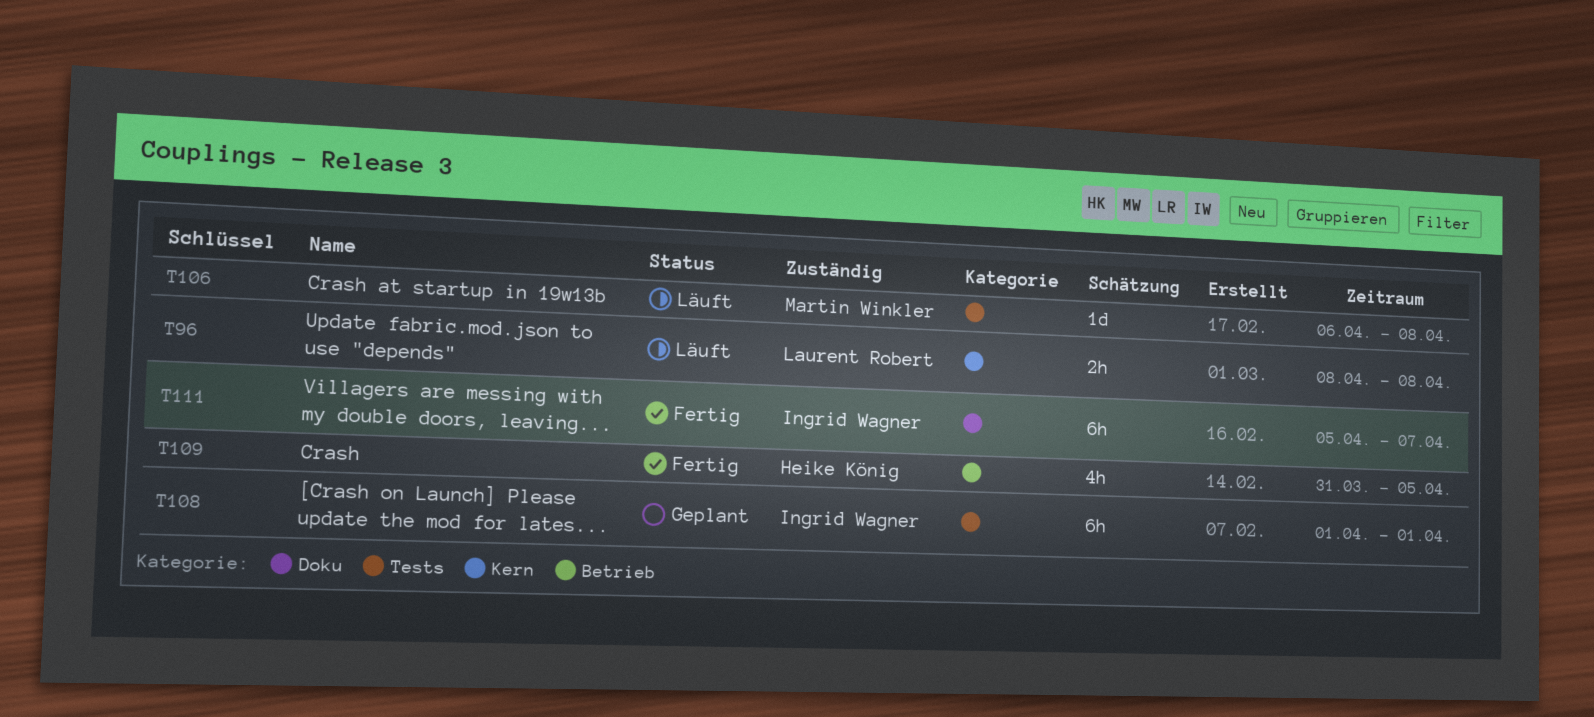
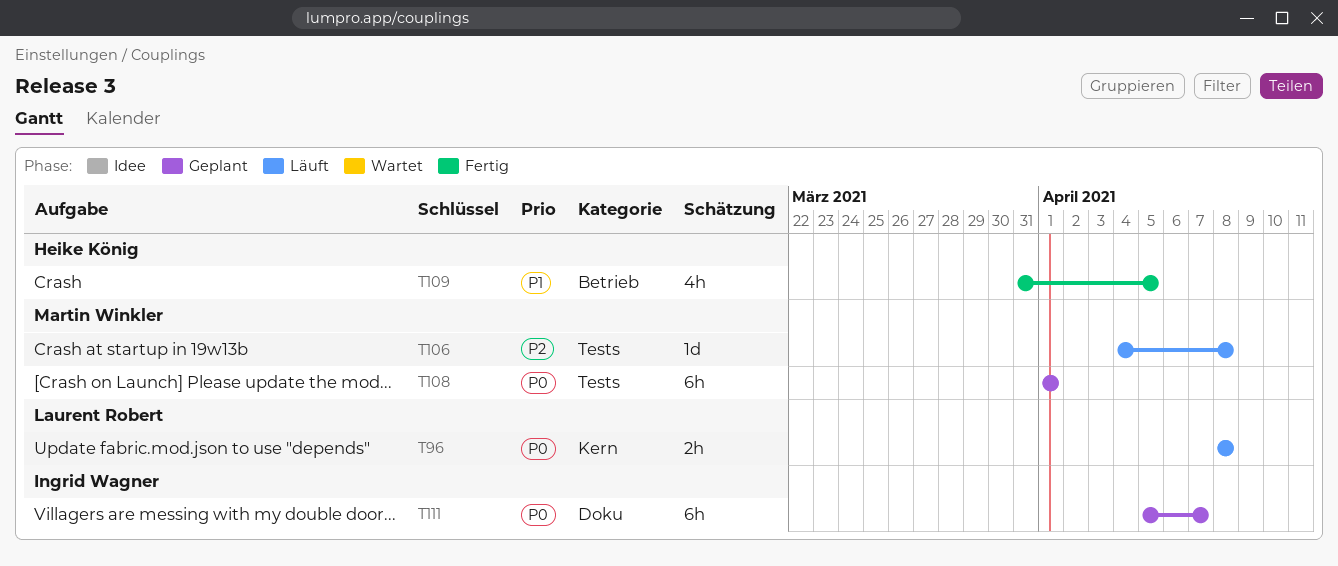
T106, start: Apr 6 -> Apr 4
T108, owner: Ingrid Wagner -> Martin Winkler
T111, status: Fertig -> Geplant

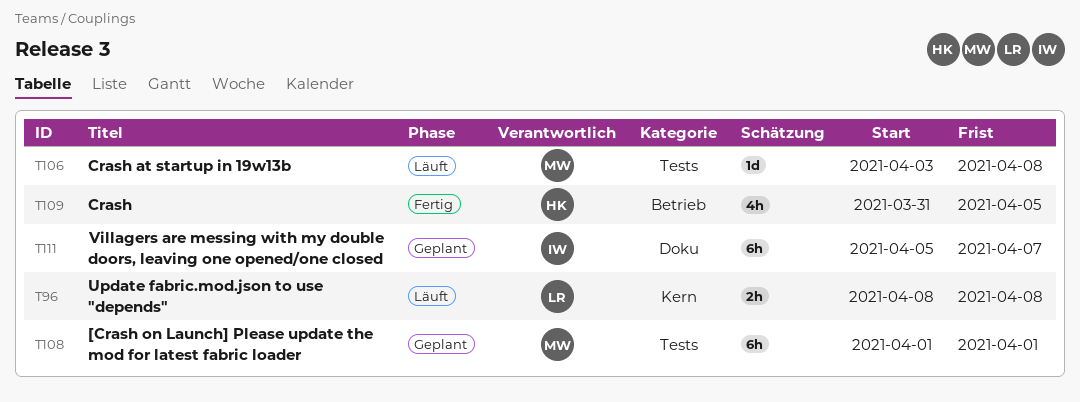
T106, start: Apr 4 -> Apr 3

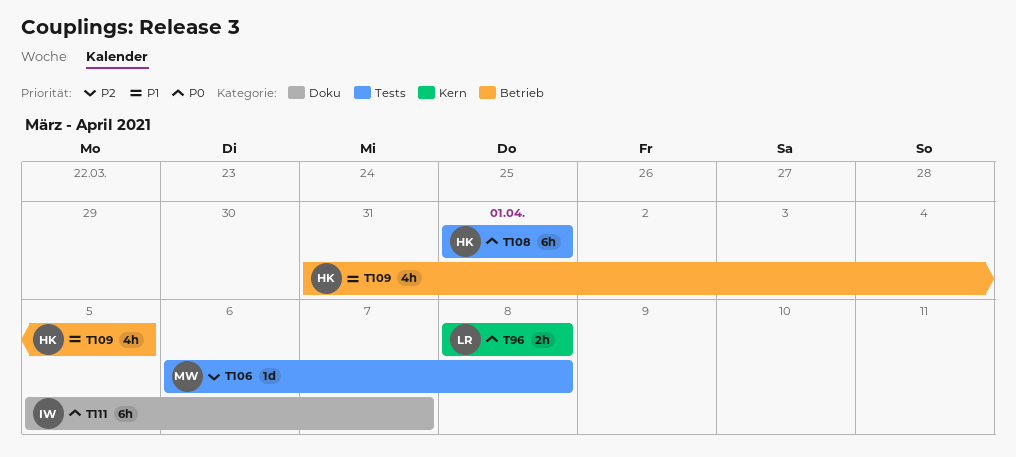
T106, start: Apr 3 -> Apr 6
T108, owner: MW -> HK

